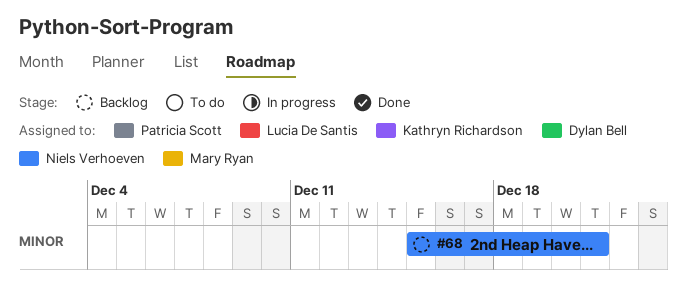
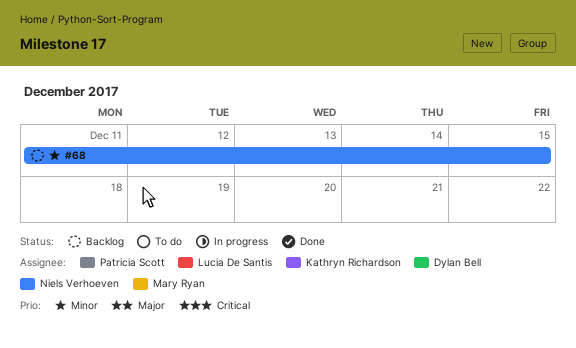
#68, start: Dec 15 -> Dec 11
#68, due: Dec 21 -> Dec 15

